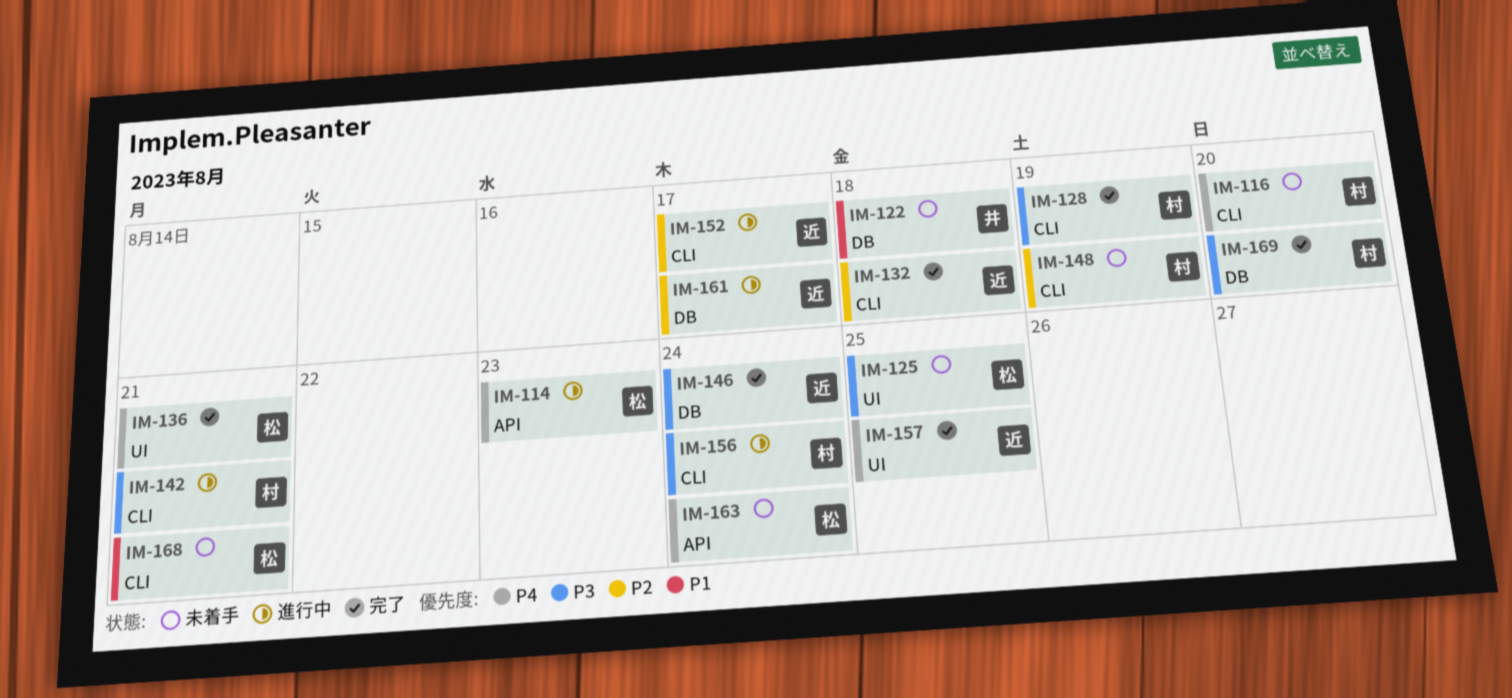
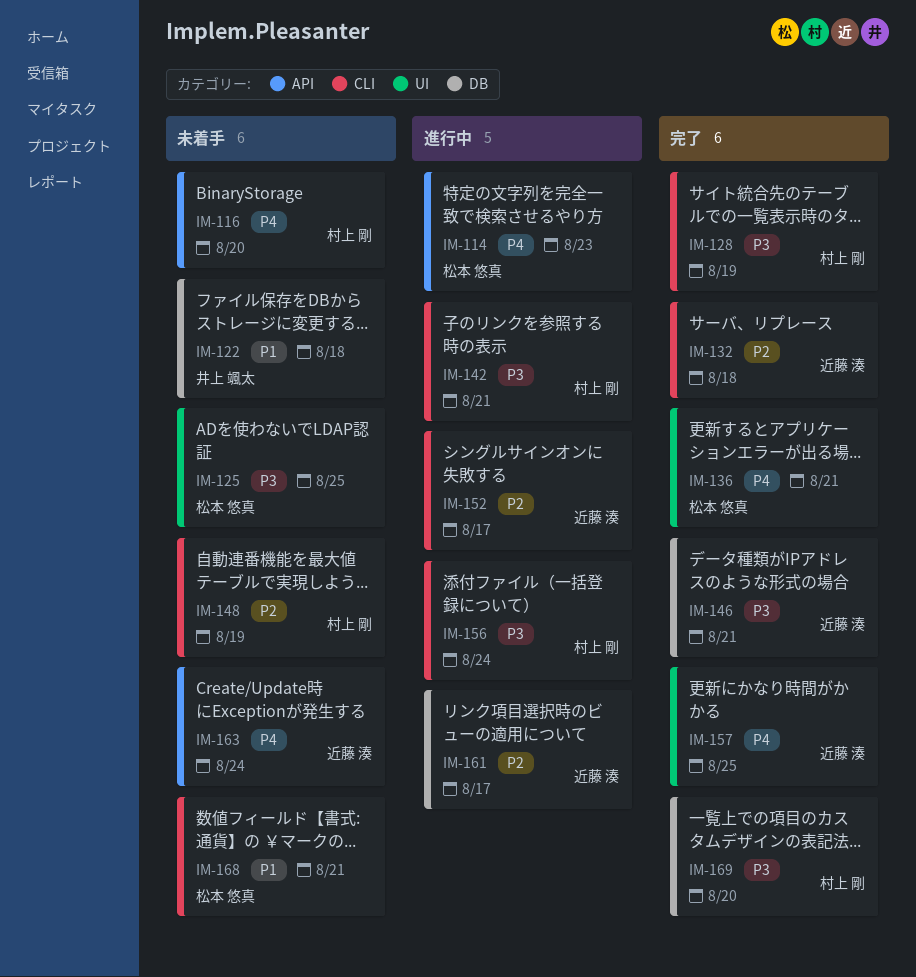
IM-116, label: CLI -> API
IM-146, due: Aug 24 -> Aug 21
IM-163, owner: 松本 悠真 -> 近藤 湊

